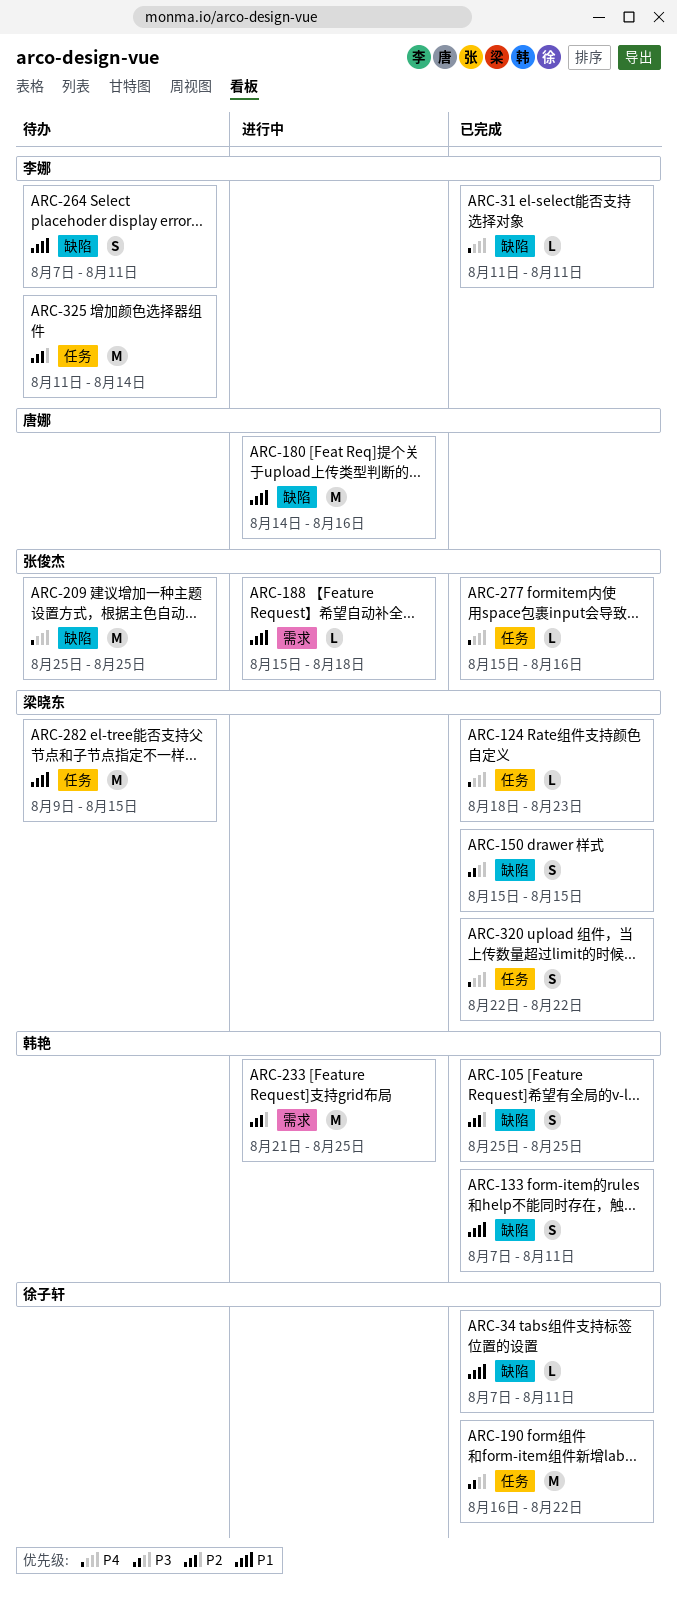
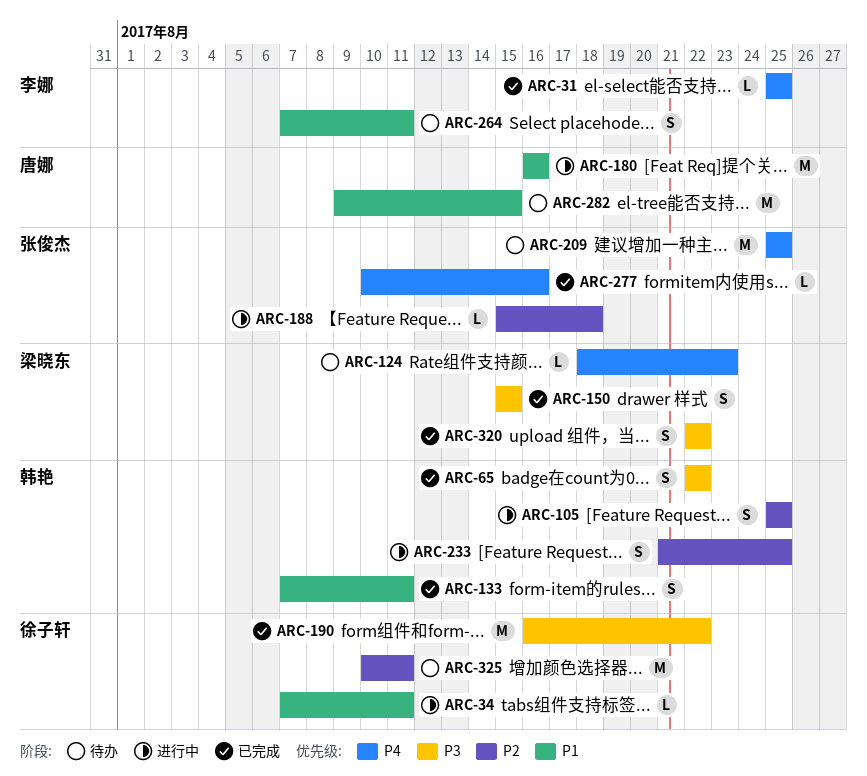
ARC-31, start: Aug 11 -> Aug 25
ARC-31, due: Aug 11 -> Aug 25
ARC-34, status: 已完成 -> 进行中
ARC-65: none -> present
ARC-105, status: 已完成 -> 进行中
ARC-124, status: 已完成 -> 待办
ARC-180, start: Aug 14 -> Aug 16
ARC-188, priority: P1 -> P2
ARC-233, estimate: M -> S
ARC-277, start: Aug 15 -> Aug 10
ARC-282, owner: 梁晓东 -> 唐娜
ARC-320, priority: P4 -> P3
ARC-325, owner: 李娜 -> 徐子轩
ARC-325, start: Aug 11 -> Aug 10
ARC-325, due: Aug 14 -> Aug 11

